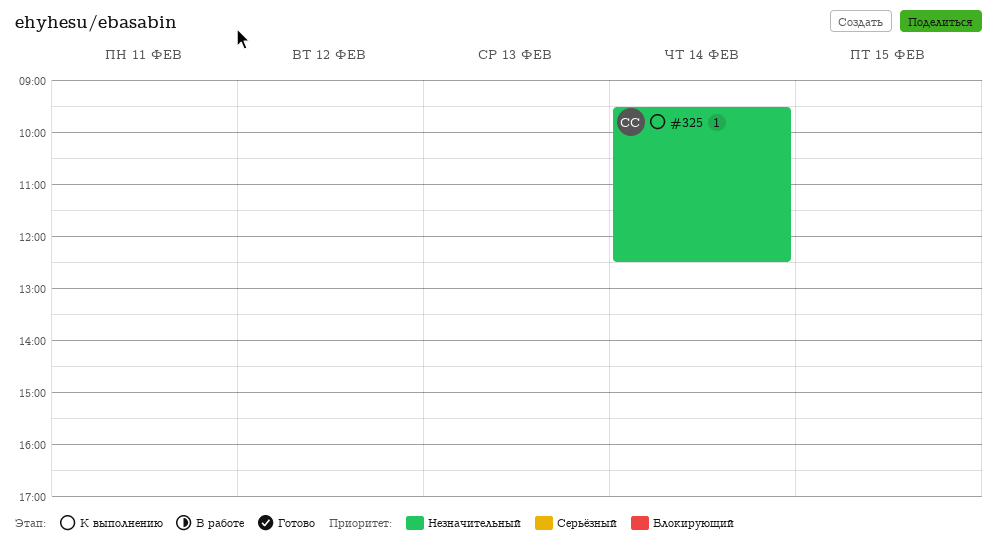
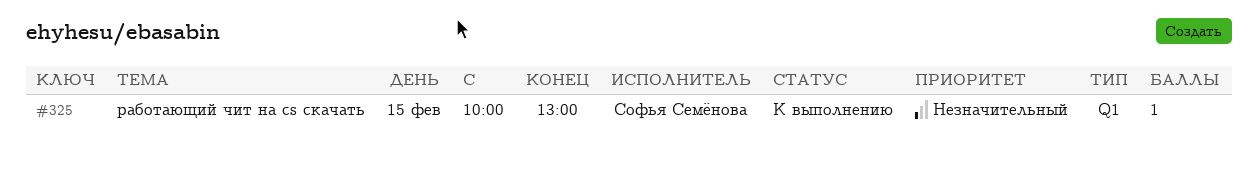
#325, day: Feb 14 -> Feb 15
#325, begins: 09:30 -> 10:00
#325, ends: 12:30 -> 13:00

